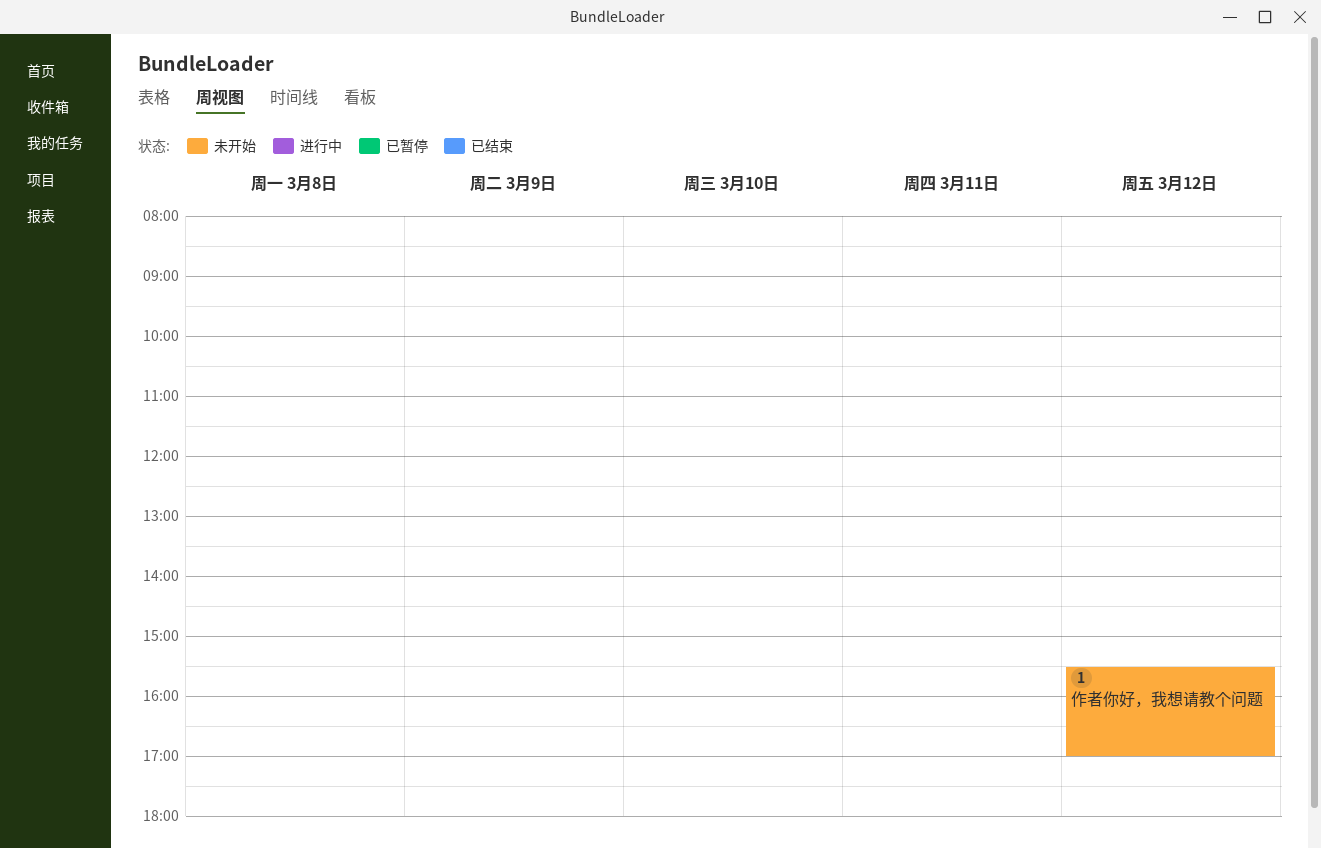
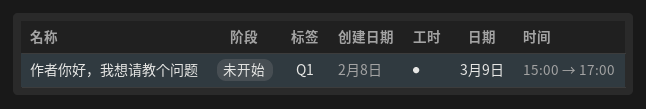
作者你好，我想请教个问题, day: Mar 12 -> Mar 9
作者你好，我想请教个问题, begins: 15:30 -> 15:00

